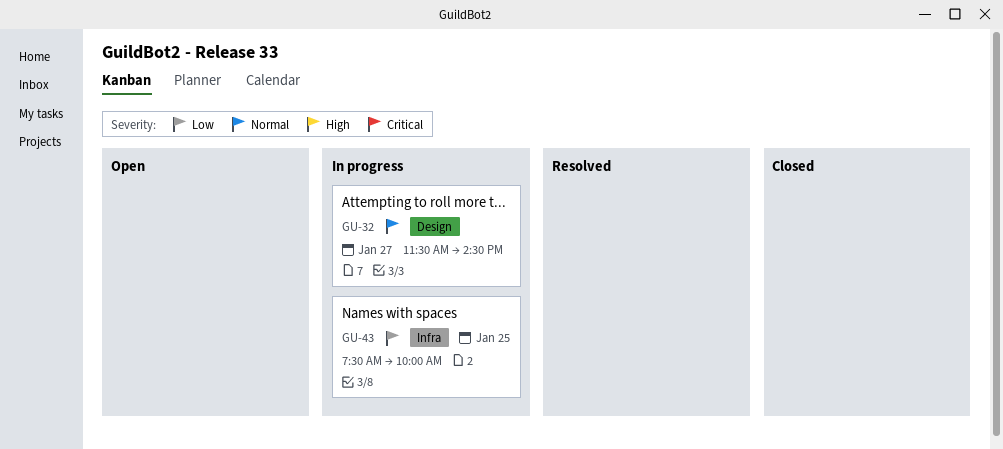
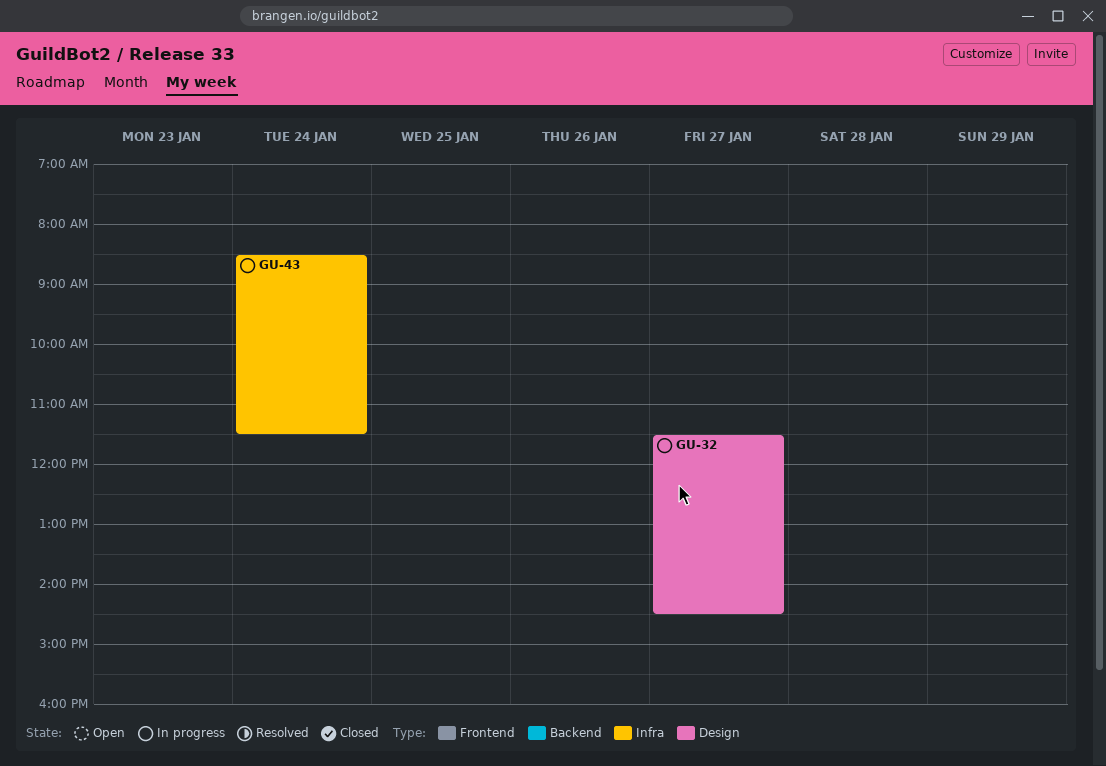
GU-43, day: Jan 25 -> Jan 24
GU-43, begins: 07:30 -> 08:30
GU-43, ends: 10:00 -> 11:30

